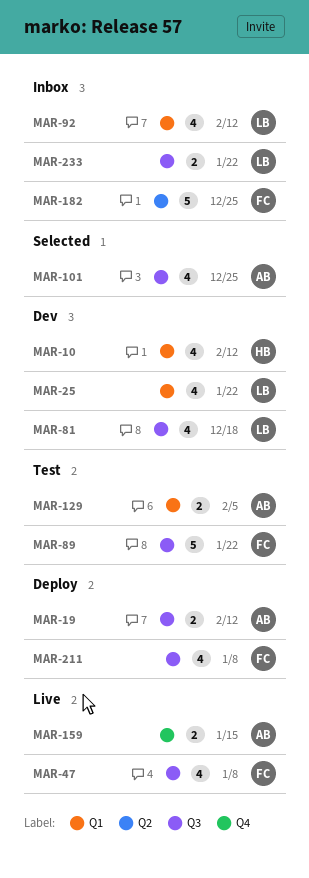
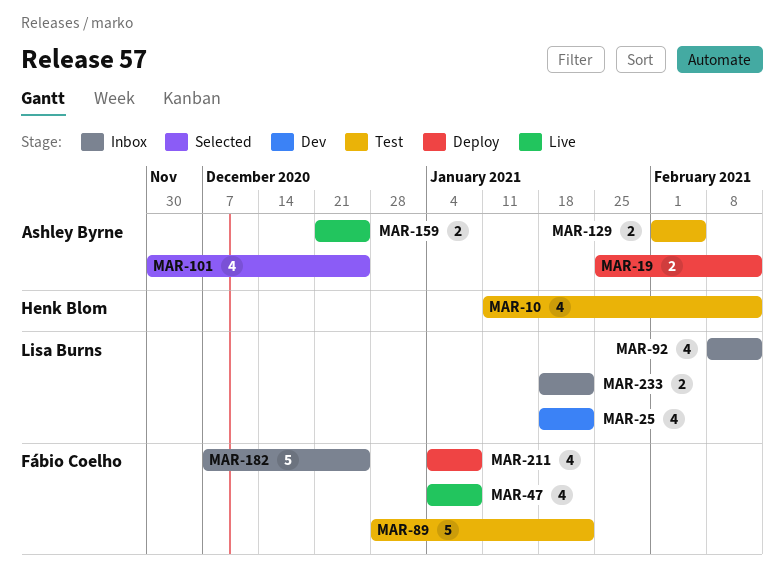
MAR-10, status: Dev -> Test
MAR-81: present -> none
MAR-159, due: Jan 15 -> Dec 25

